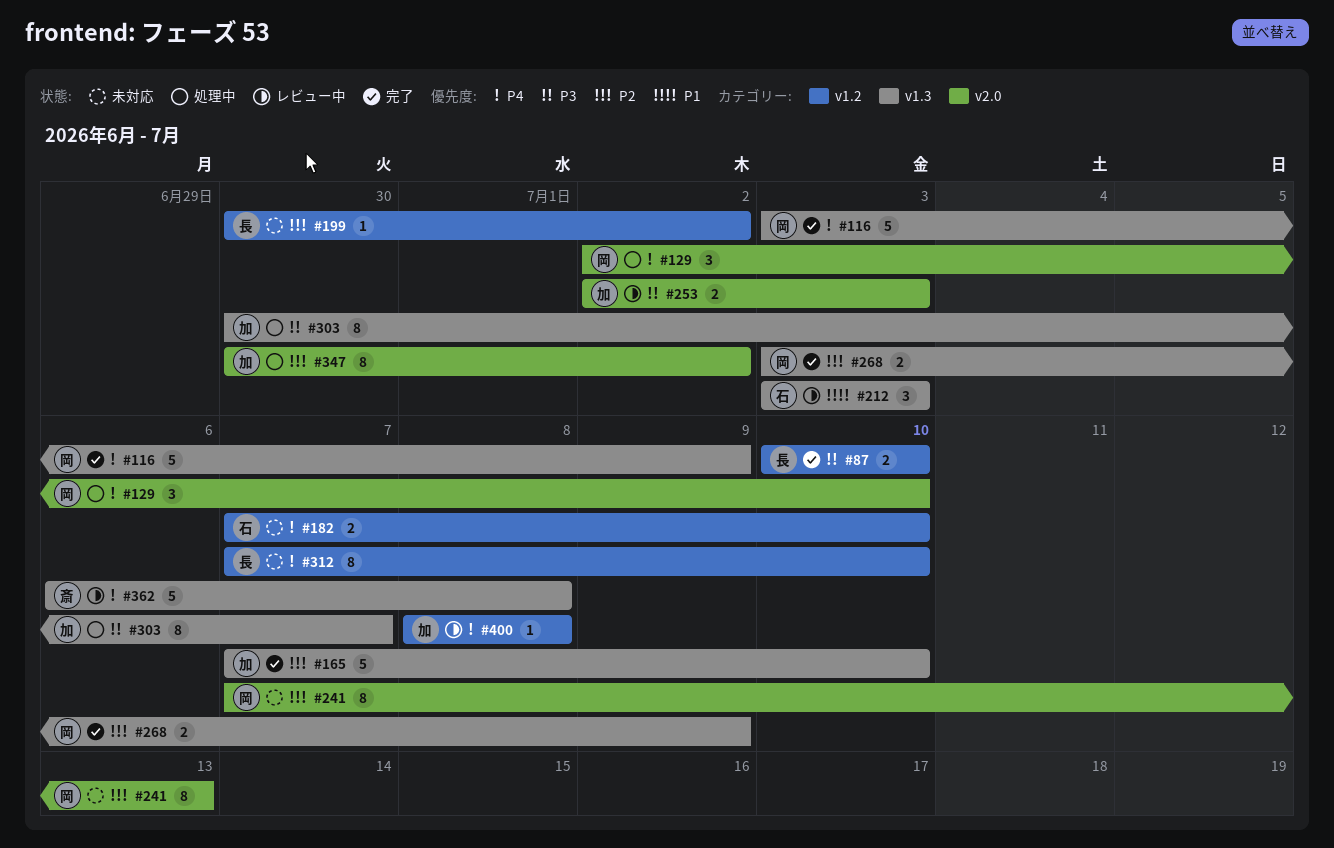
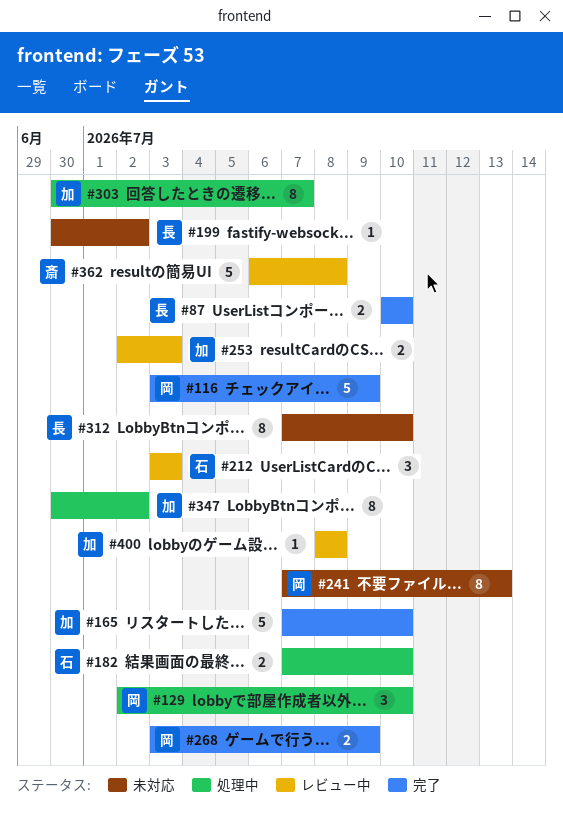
#182, status: 未対応 -> 処理中

